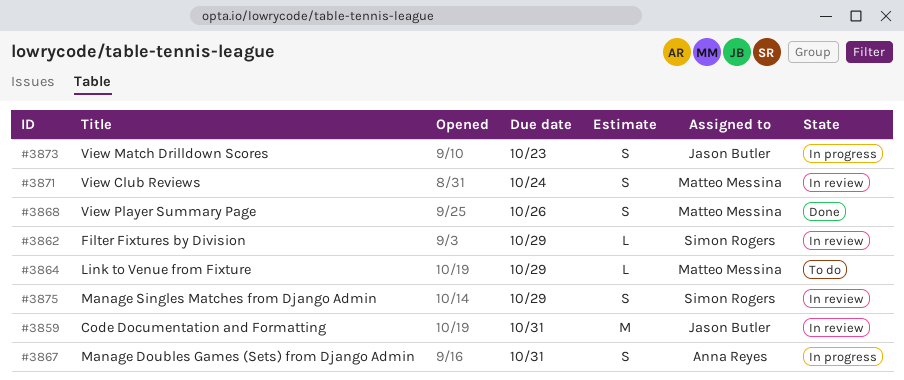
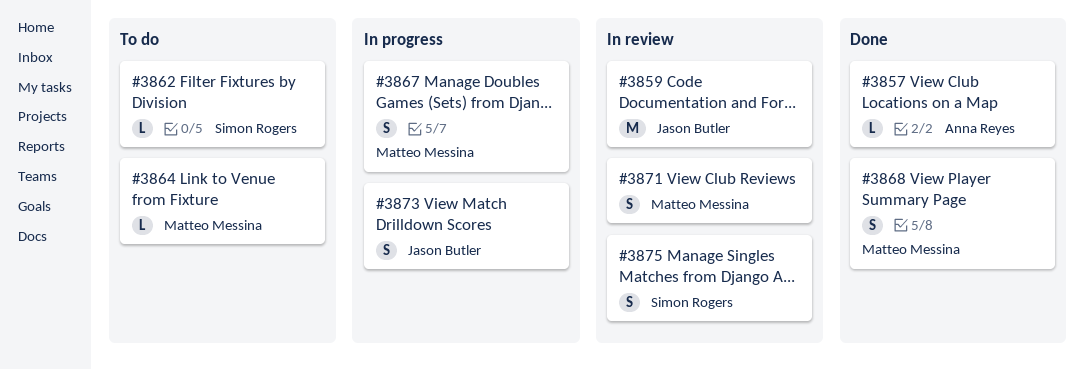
#3857: none -> present
#3862, status: In review -> To do
#3867, owner: Anna Reyes -> Matteo Messina

